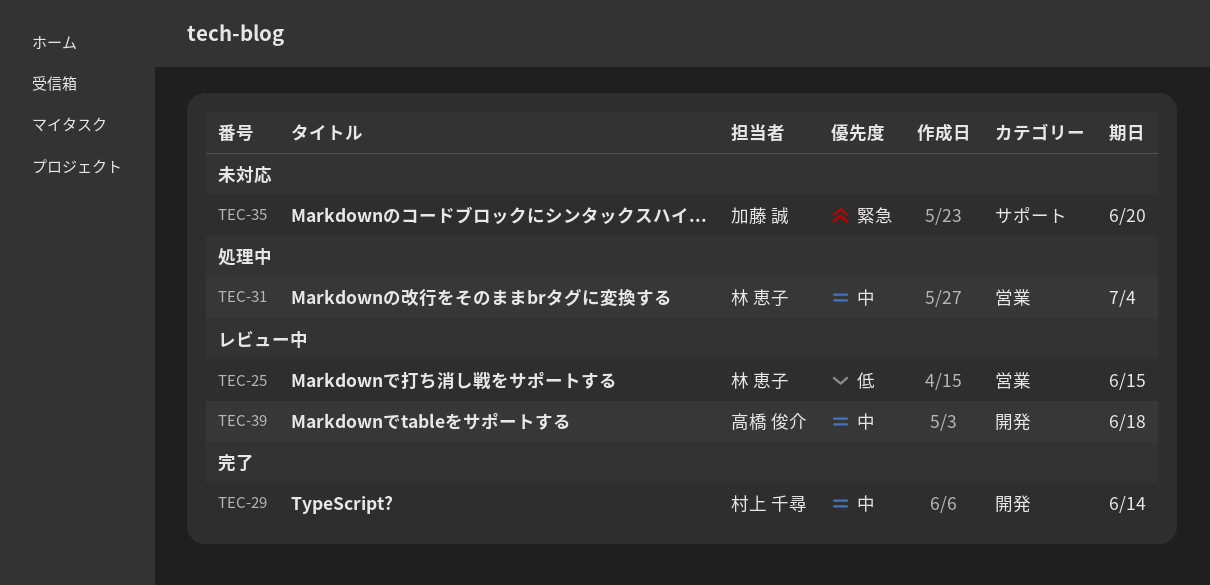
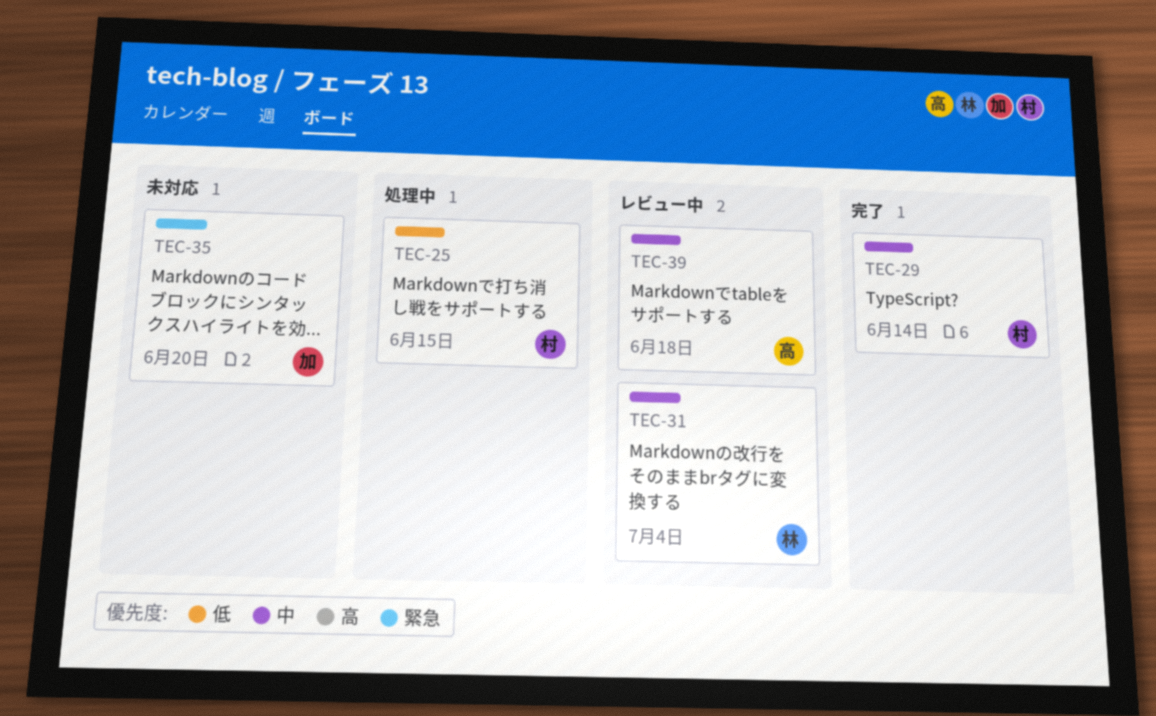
TEC-25, status: レビュー中 -> 処理中
TEC-25, owner: 林 恵子 -> 村上 千尋
TEC-31, status: 処理中 -> レビュー中

